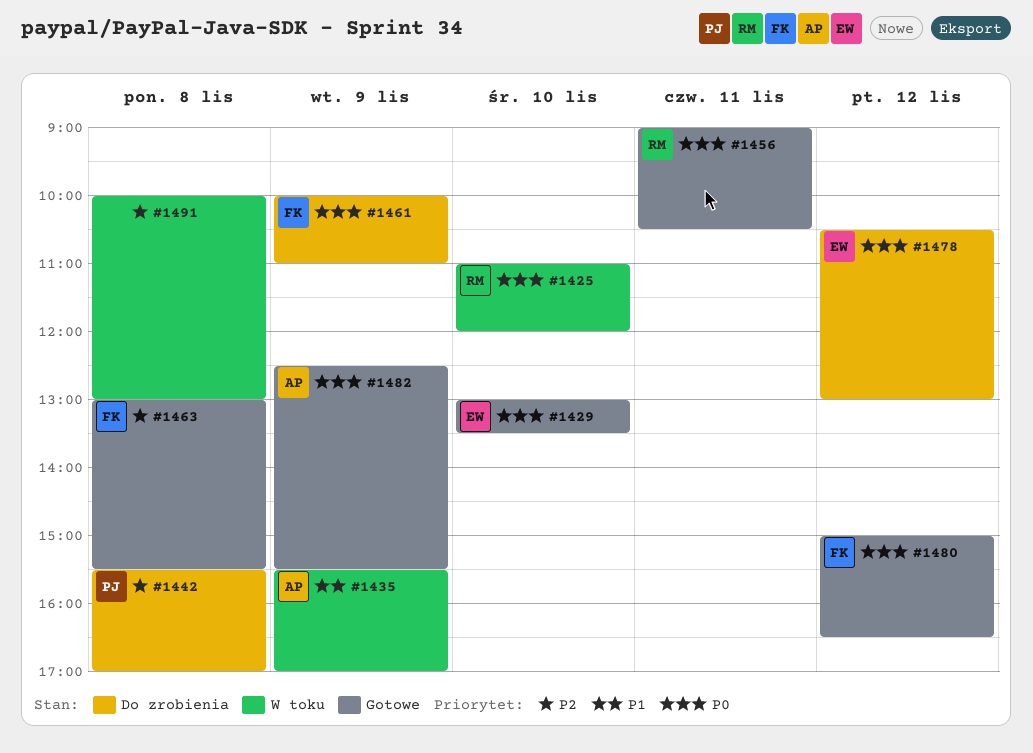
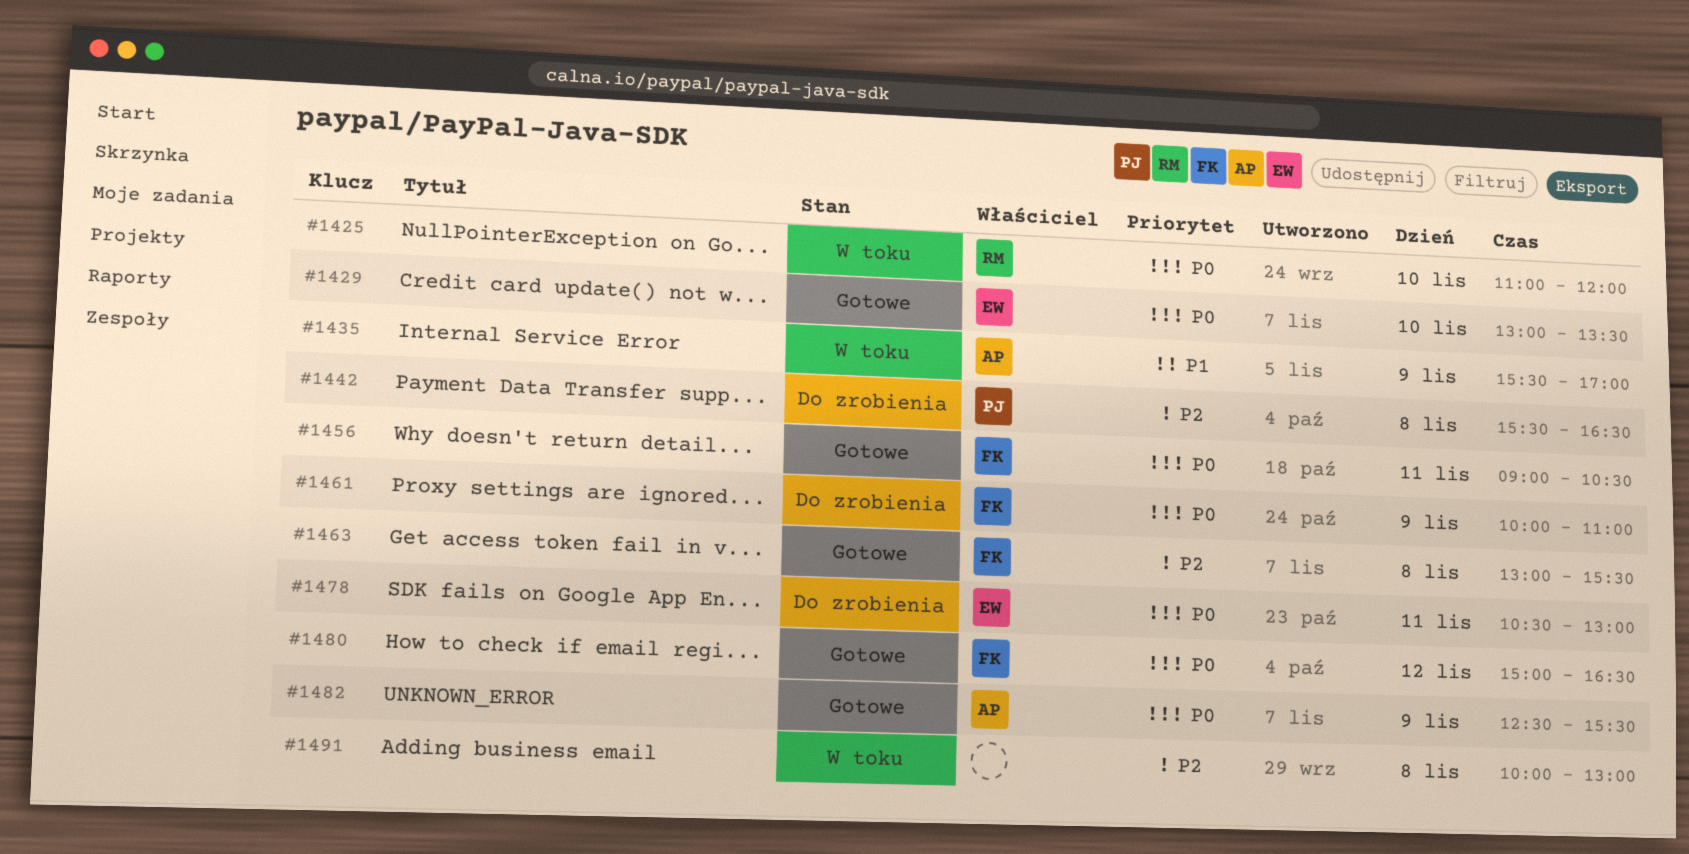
#1442, ends: 17:00 -> 16:30
#1456, owner: RM -> FK
#1478, day: Nov 12 -> Nov 11

